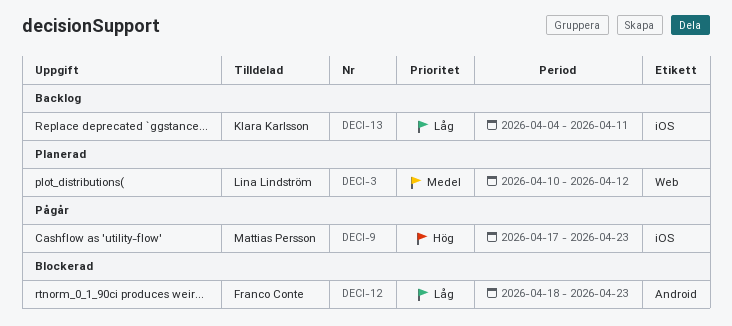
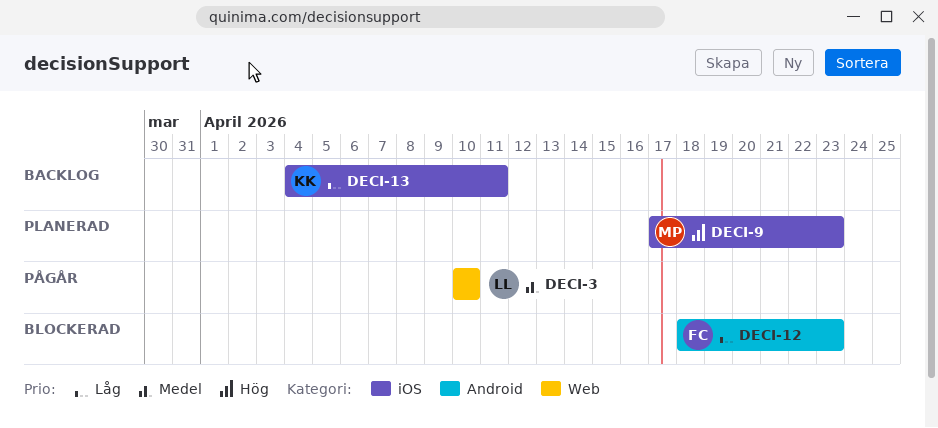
DECI-3, status: Planerad -> Pågår
DECI-3, due: Apr 12 -> Apr 10
DECI-9, status: Pågår -> Planerad

